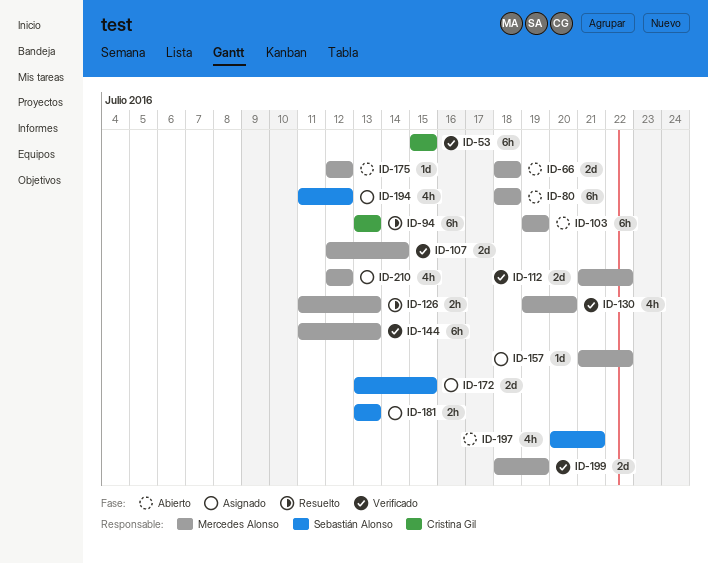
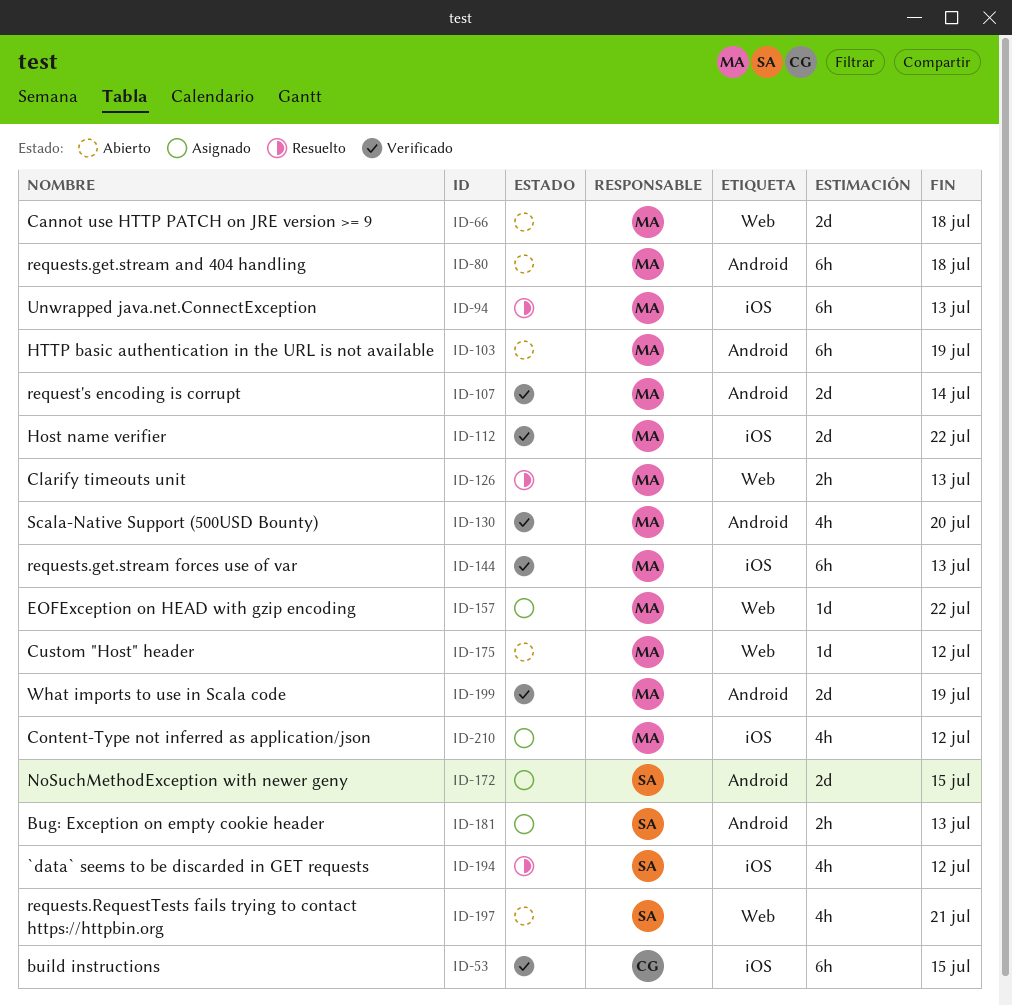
ID-94, owner: Cristina Gil -> Mercedes Alonso
ID-194, status: Asignado -> Resuelto

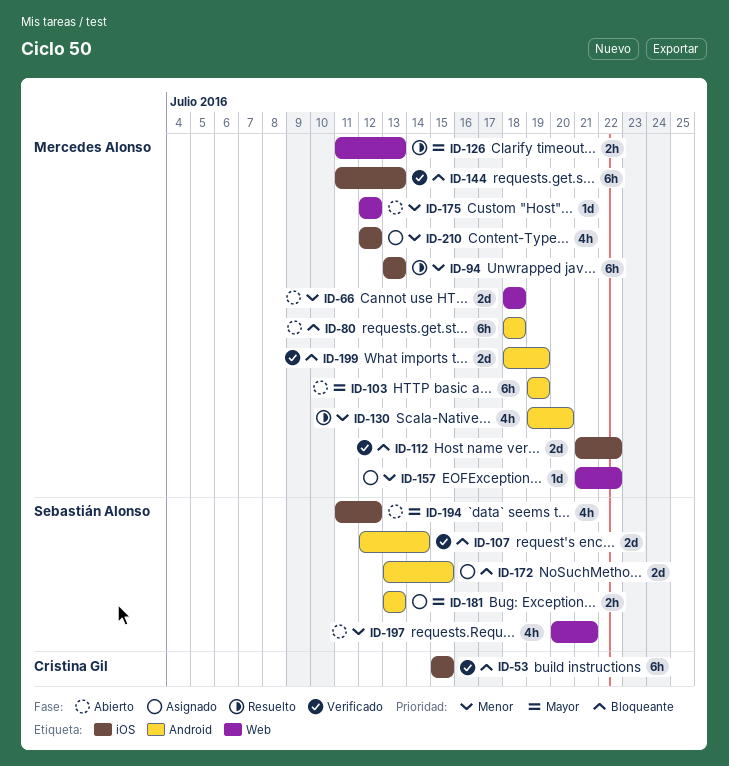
ID-107, owner: Mercedes Alonso -> Sebastián Alonso
ID-130, status: Verificado -> Resuelto
ID-194, status: Resuelto -> Abierto

